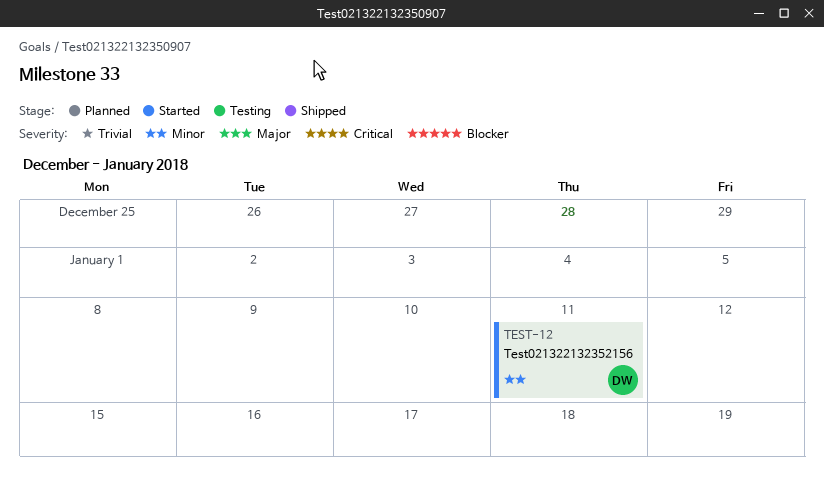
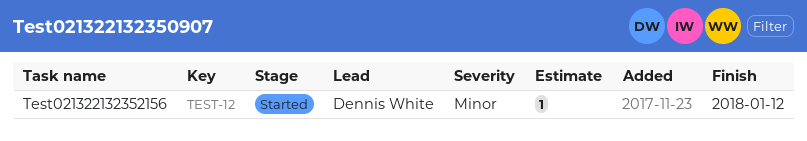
TEST-12, due: Jan 11 -> Jan 12

